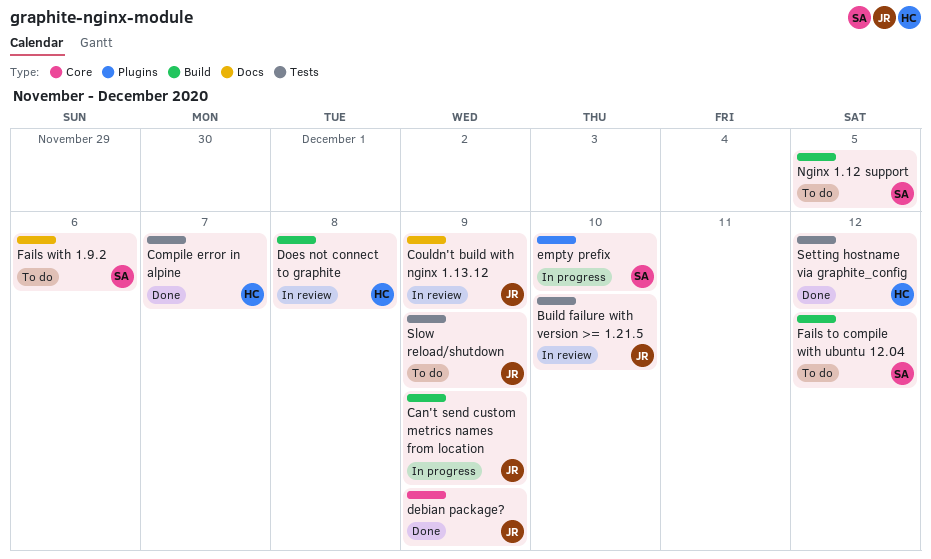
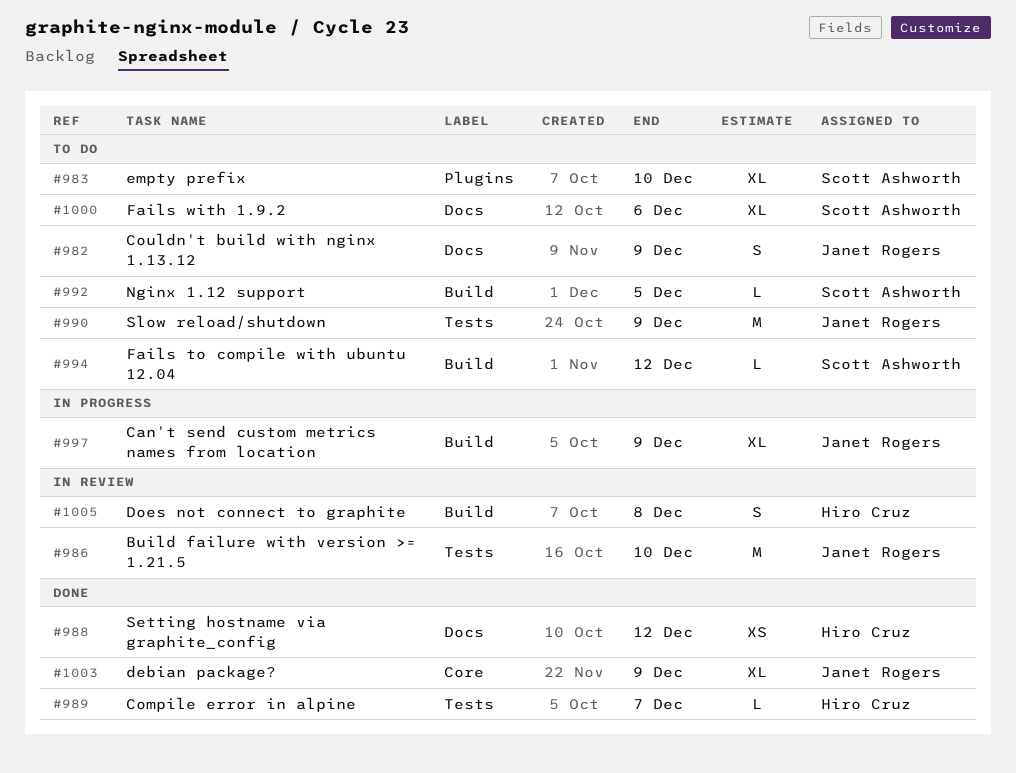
Couldn't build with nginx 1.13.12, status: In review -> To do
empty prefix, status: In progress -> To do
Setting hostname via graphite_config, label: Tests -> Docs

